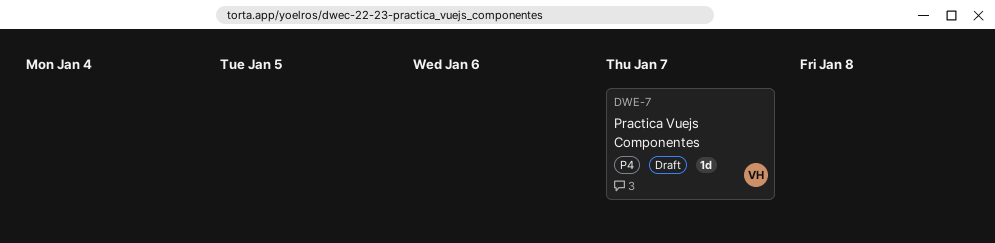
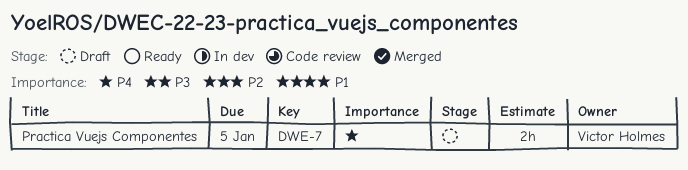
DWE-7, estimate: 1d -> 2h
DWE-7, due: Jan 7 -> Jan 5

